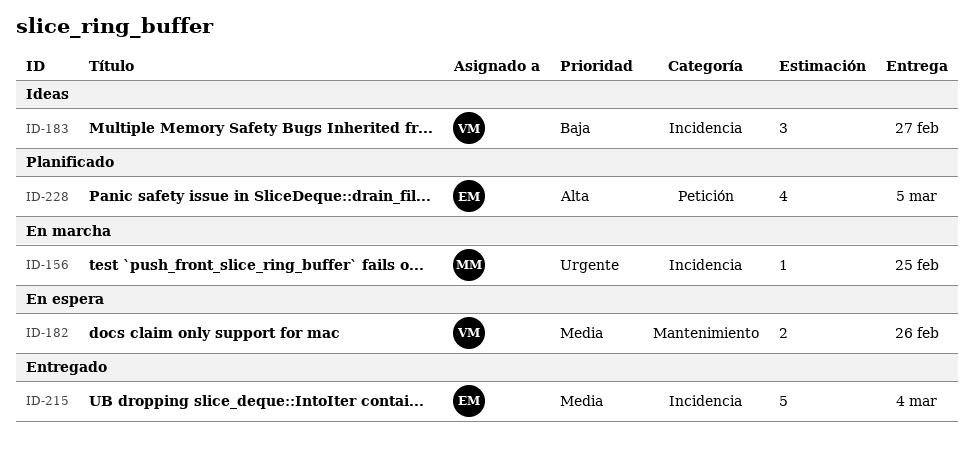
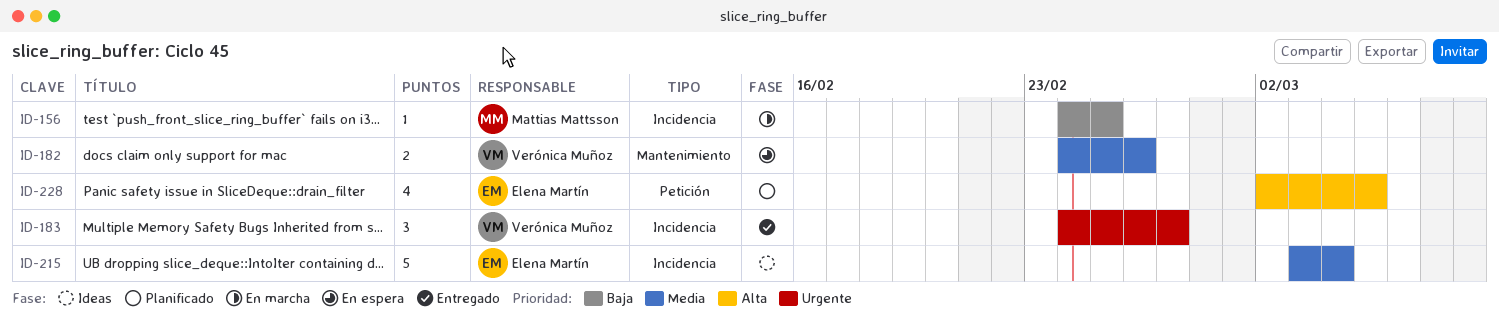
ID-156, priority: Urgente -> Baja
ID-183, status: Ideas -> Entregado
ID-183, priority: Baja -> Urgente
ID-215, status: Entregado -> Ideas

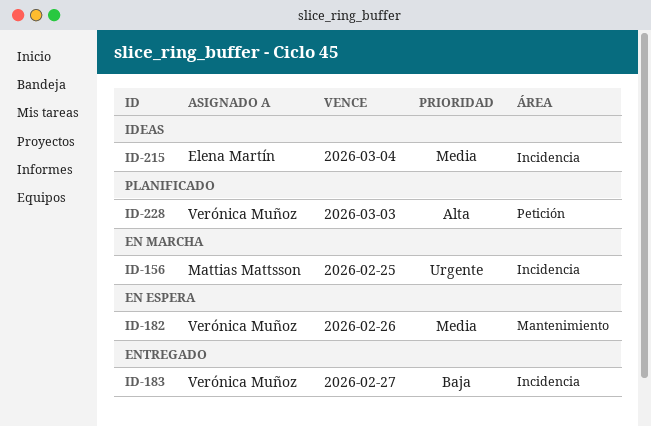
ID-156, priority: Baja -> Urgente
ID-183, priority: Urgente -> Baja
ID-228, owner: Elena Martín -> Verónica Muñoz
ID-228, due: Mar 5 -> Mar 3

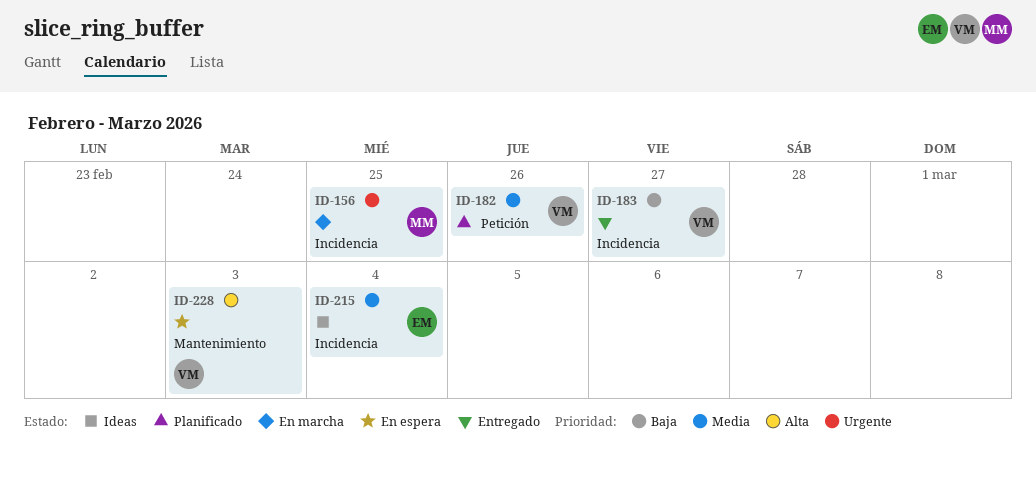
ID-182, status: En espera -> Planificado
ID-182, label: Mantenimiento -> Petición
ID-228, status: Planificado -> En espera
ID-228, label: Petición -> Mantenimiento

